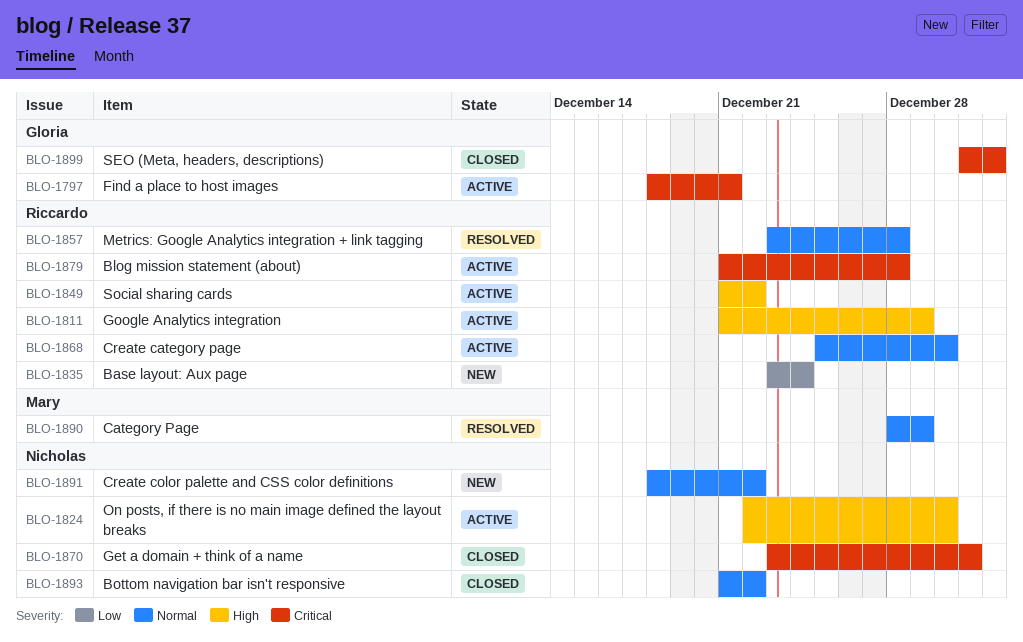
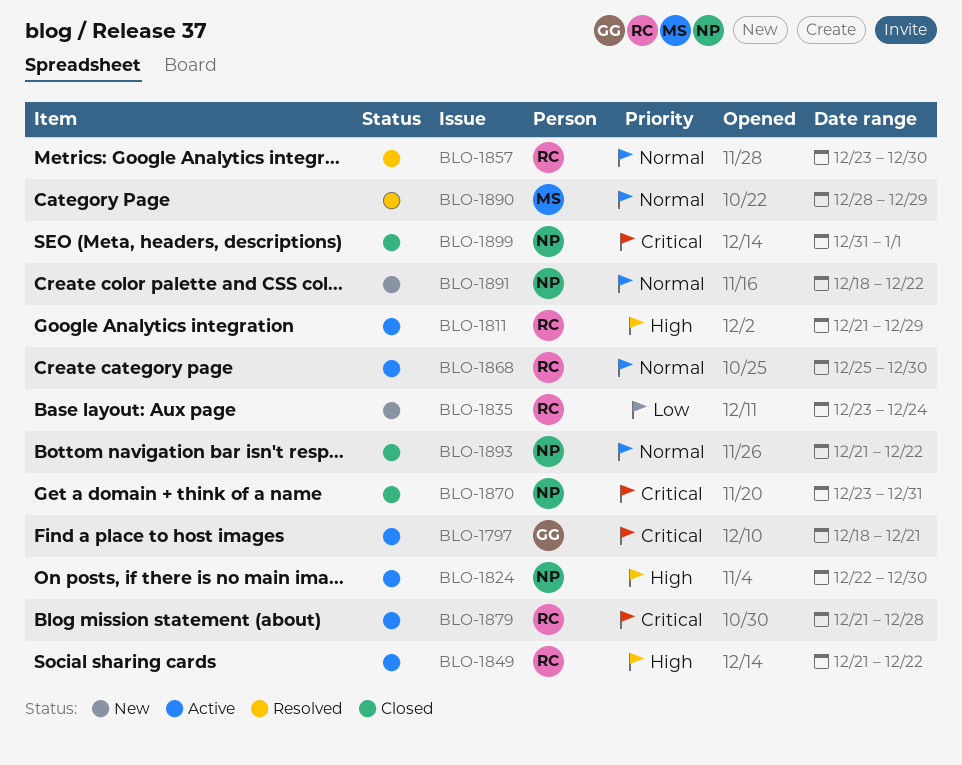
BLO-1857, due: Dec 28 -> Dec 30
BLO-1899, owner: Gloria -> Nicholas

